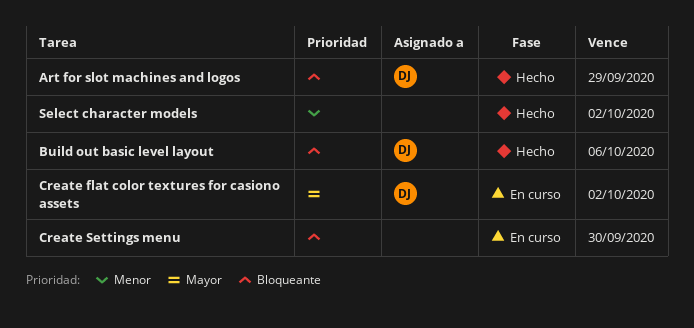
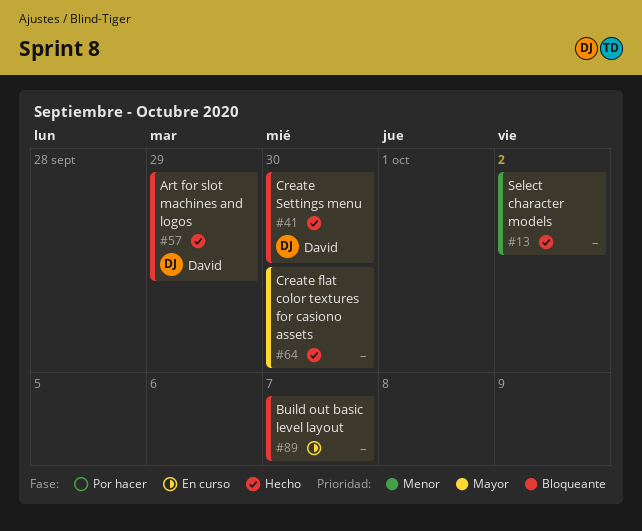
Build out basic level layout, status: Hecho -> En curso
Build out basic level layout, owner: David -> none
Build out basic level layout, due: Oct 6 -> Oct 7
Create flat color textures for casiono assets, status: En curso -> Hecho
Create flat color textures for casiono assets, owner: David -> none
Create flat color textures for casiono assets, due: Oct 2 -> Sep 30
Create Settings menu, status: En curso -> Hecho
Create Settings menu, owner: none -> David

